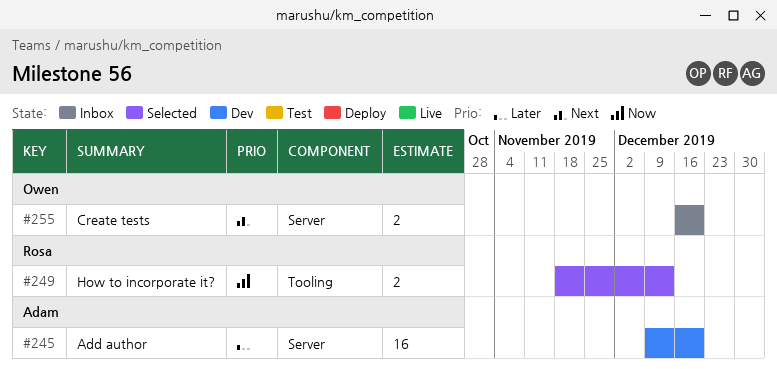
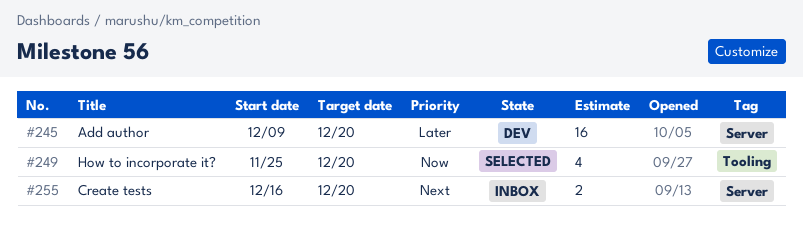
#249, estimate: 2 -> 4
#249, start: Nov 18 -> Nov 25
#249, due: Dec 13 -> Dec 20

